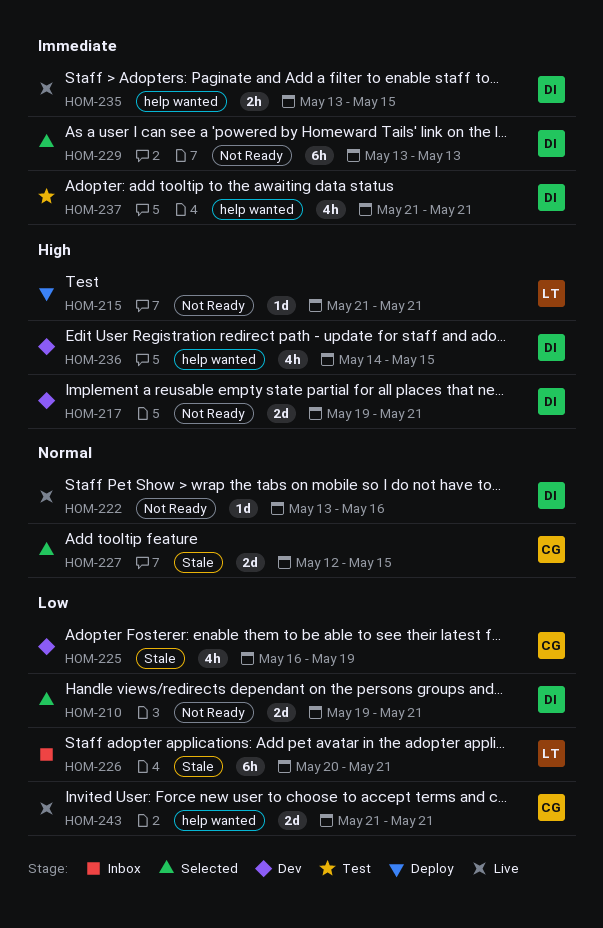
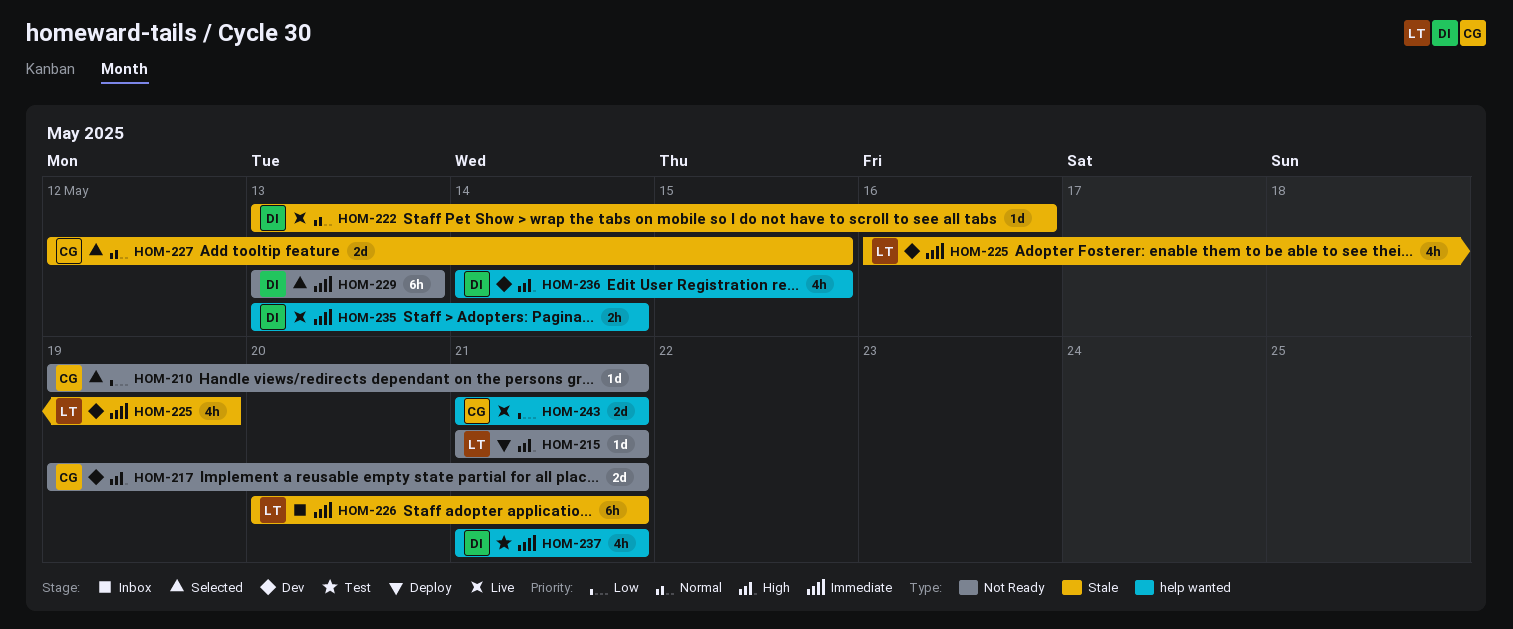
HOM-210, owner: DI -> CG
HOM-210, estimate: 2d -> 1d
HOM-217, owner: DI -> CG
HOM-222, label: Not Ready -> Stale
HOM-225, owner: CG -> LT
HOM-225, priority: Low -> Immediate
HOM-226, priority: Low -> Immediate
HOM-235, due: May 15 -> May 14

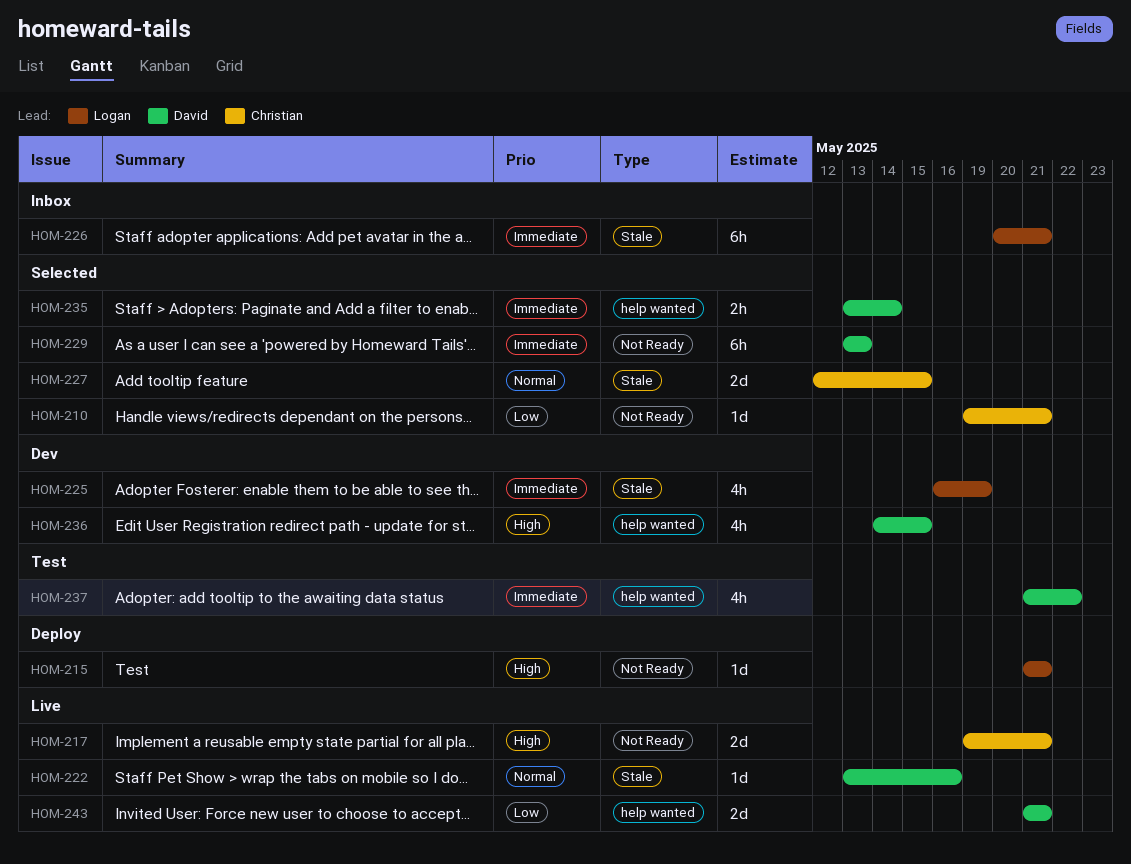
HOM-217, status: Dev -> Live
HOM-235, status: Live -> Selected
HOM-237, due: May 21 -> May 22
HOM-243, owner: Christian -> David

